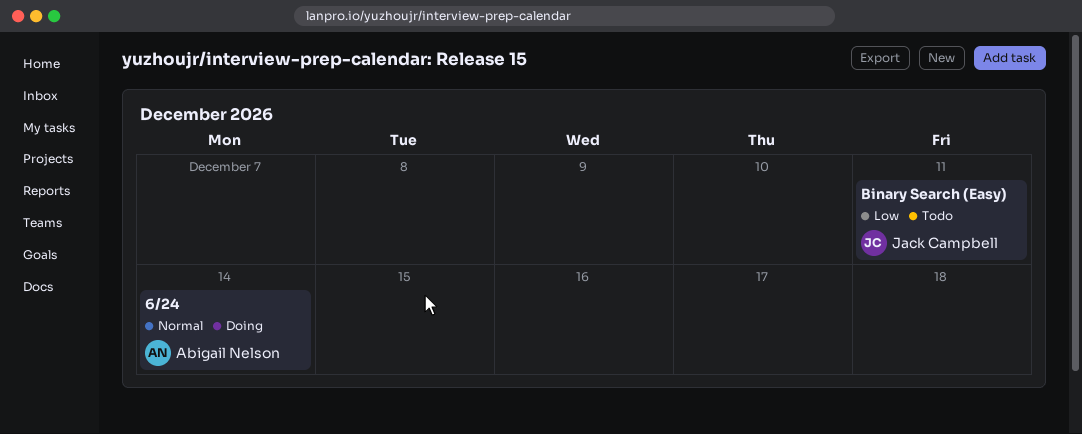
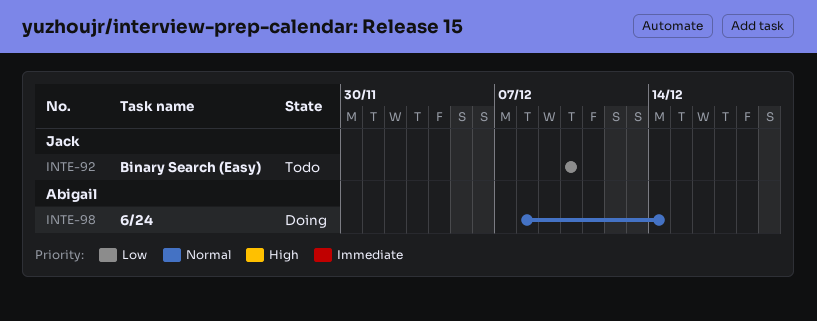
Binary Search (Easy), due: Dec 11 -> Dec 10

